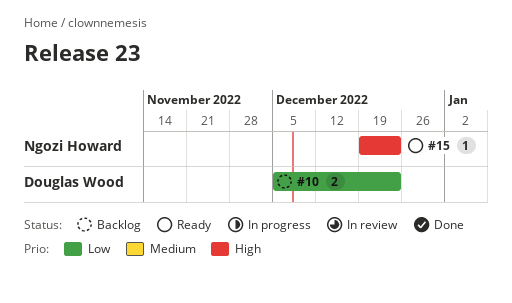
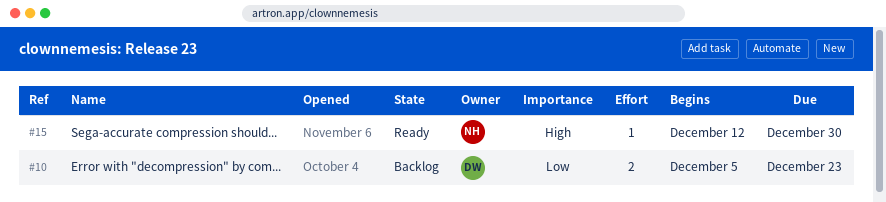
#15, start: Dec 19 -> Dec 12
#15, due: Dec 23 -> Dec 30

